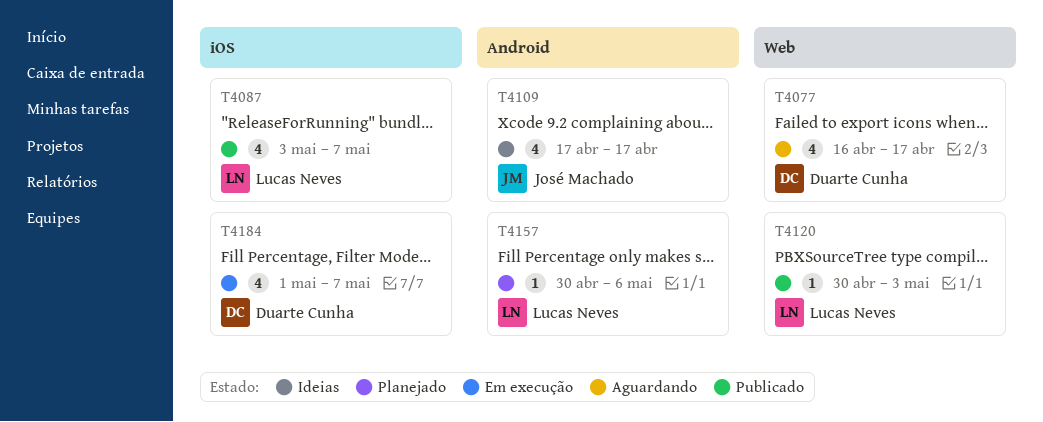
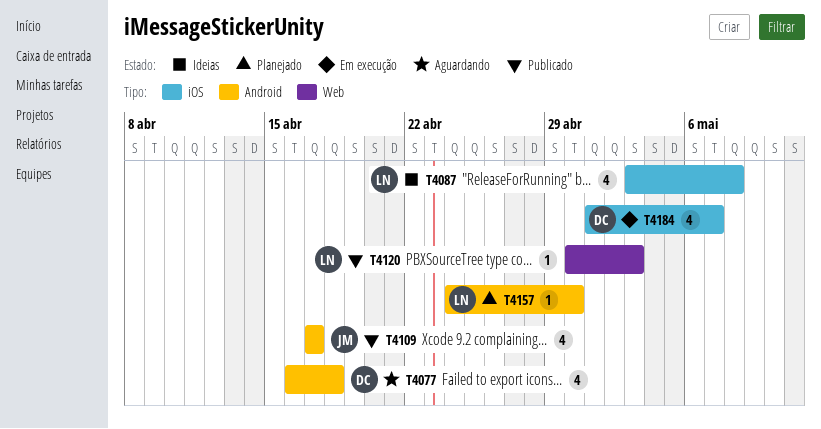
T4077, label: Web -> Android
T4077, due: Apr 17 -> Apr 18
T4087, status: Publicado -> Ideias
T4087, due: May 7 -> May 8
T4109, status: Ideias -> Publicado
T4157, start: Apr 30 -> Apr 24
T4157, due: May 6 -> Apr 30

